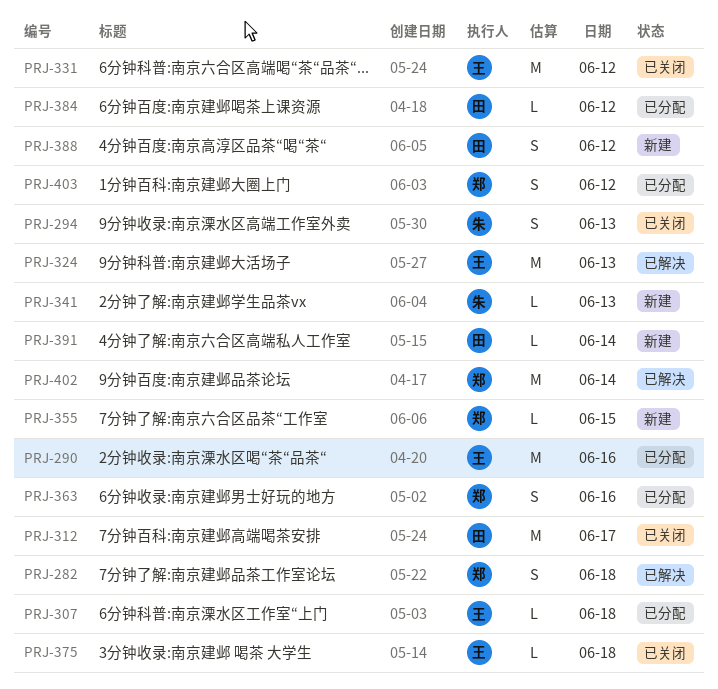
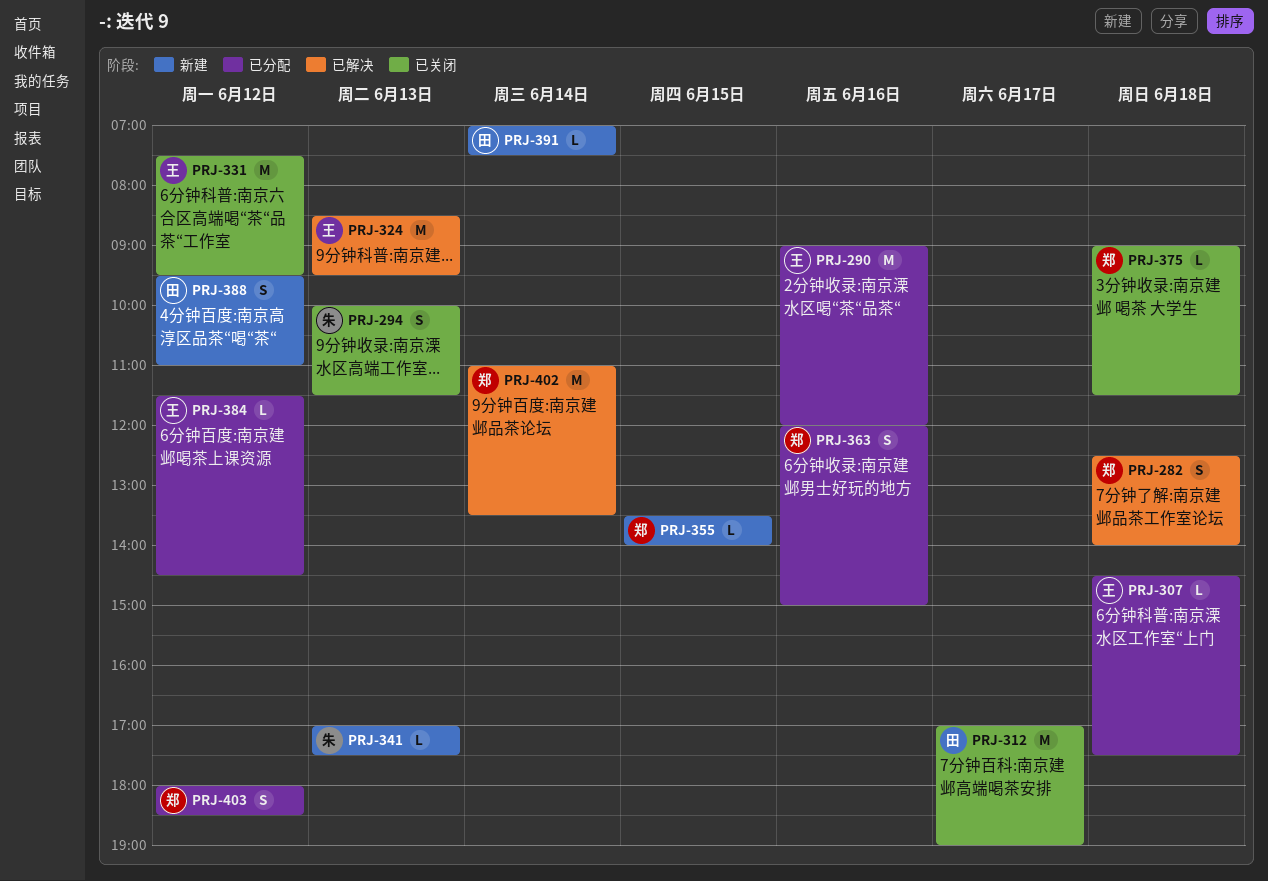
PRJ-375, owner: 王 -> 郑
PRJ-384, owner: 田 -> 王

